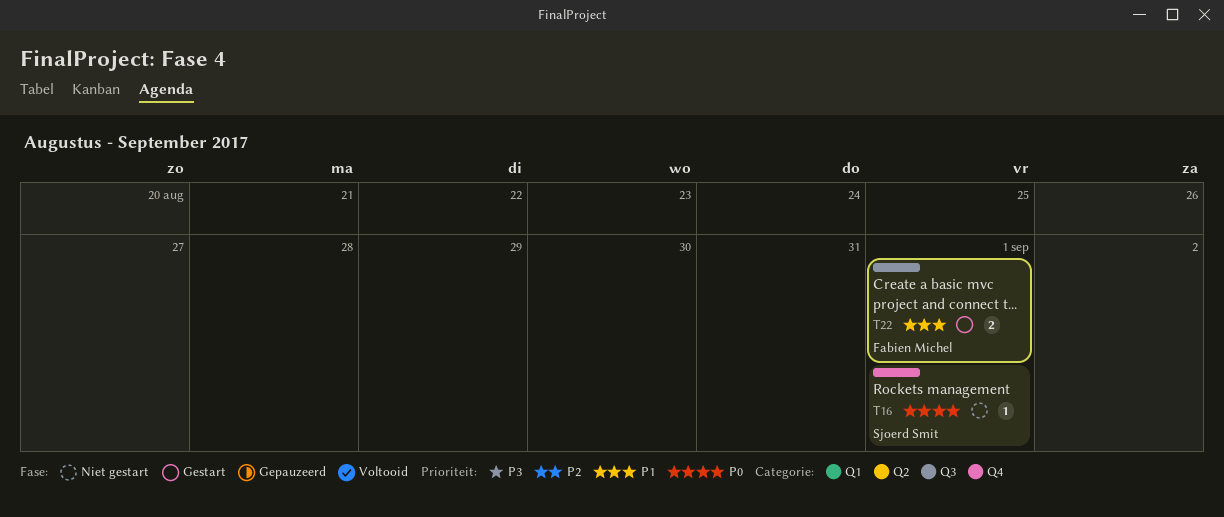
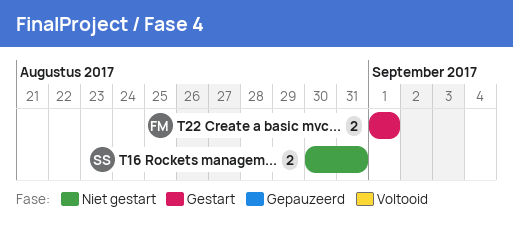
T16, estimate: 1 -> 2
T16, due: Sep 1 -> Aug 31

